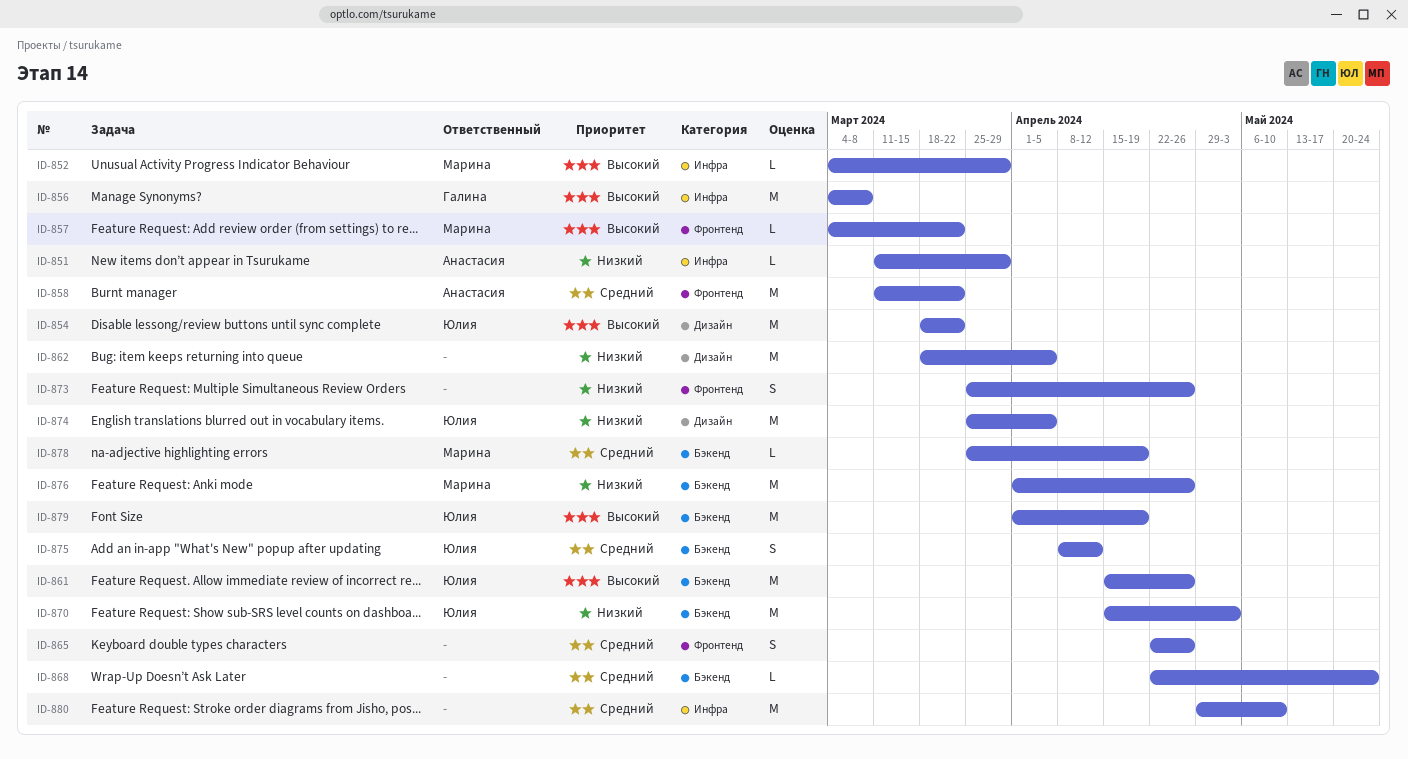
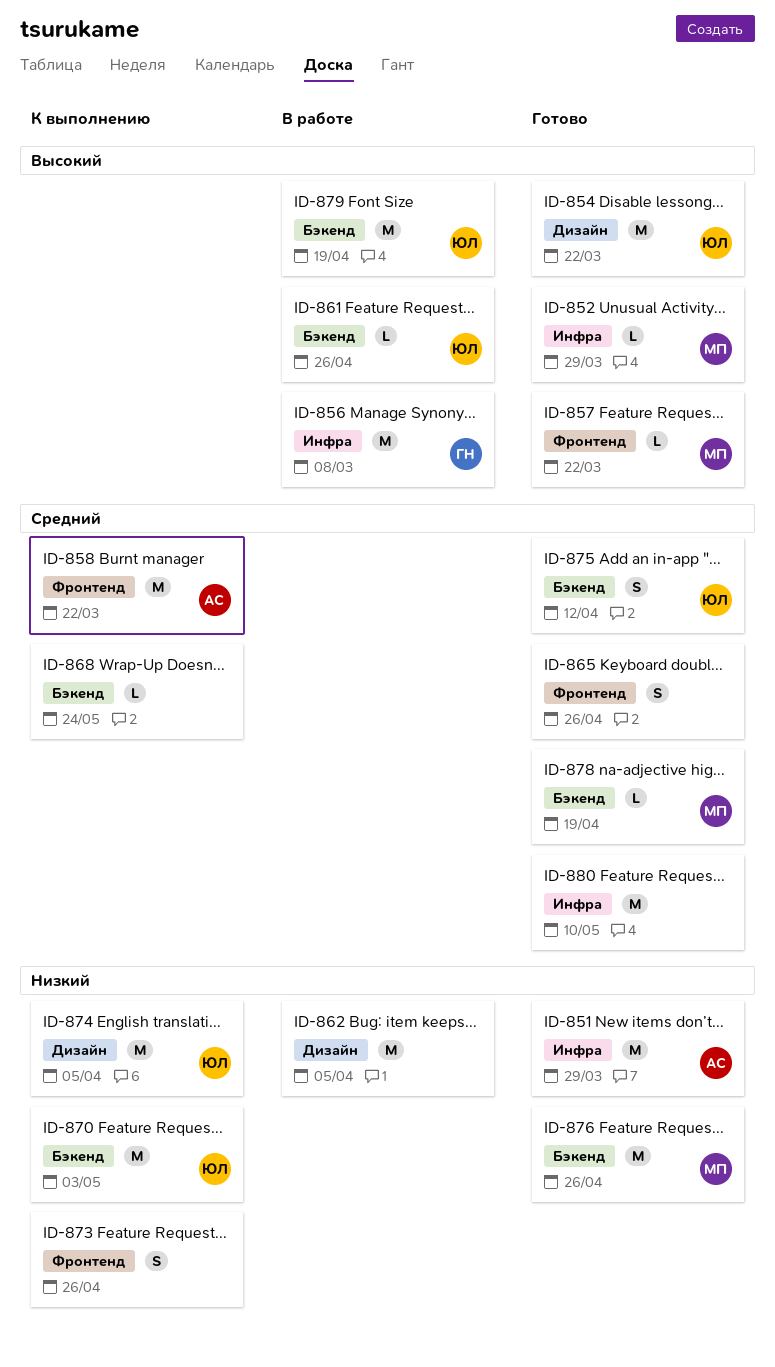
ID-851, estimate: L -> M
ID-861, estimate: M -> L

